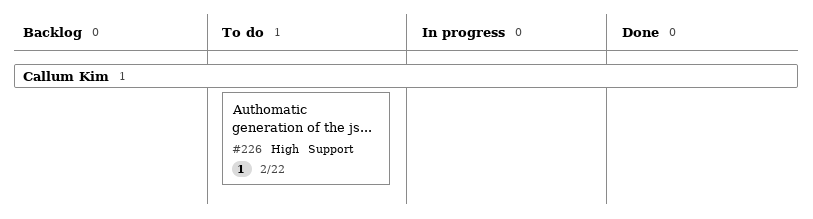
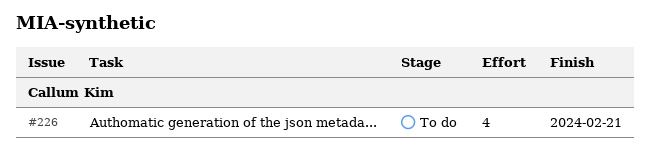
#226, estimate: 1 -> 4
#226, due: Feb 22 -> Feb 21

